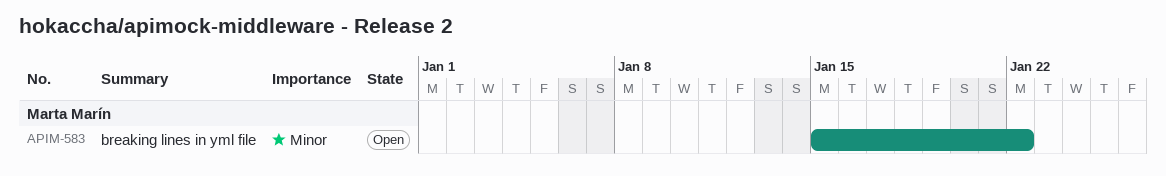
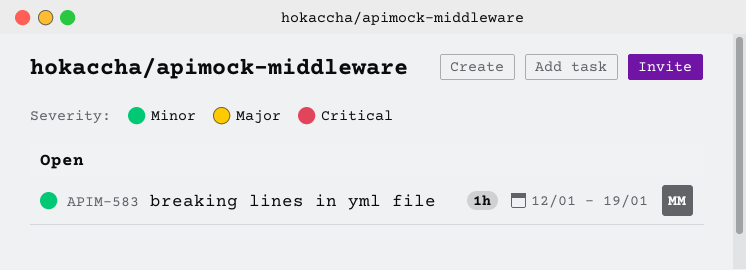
APIM-583, start: Jan 15 -> Jan 12
APIM-583, due: Jan 22 -> Jan 19

